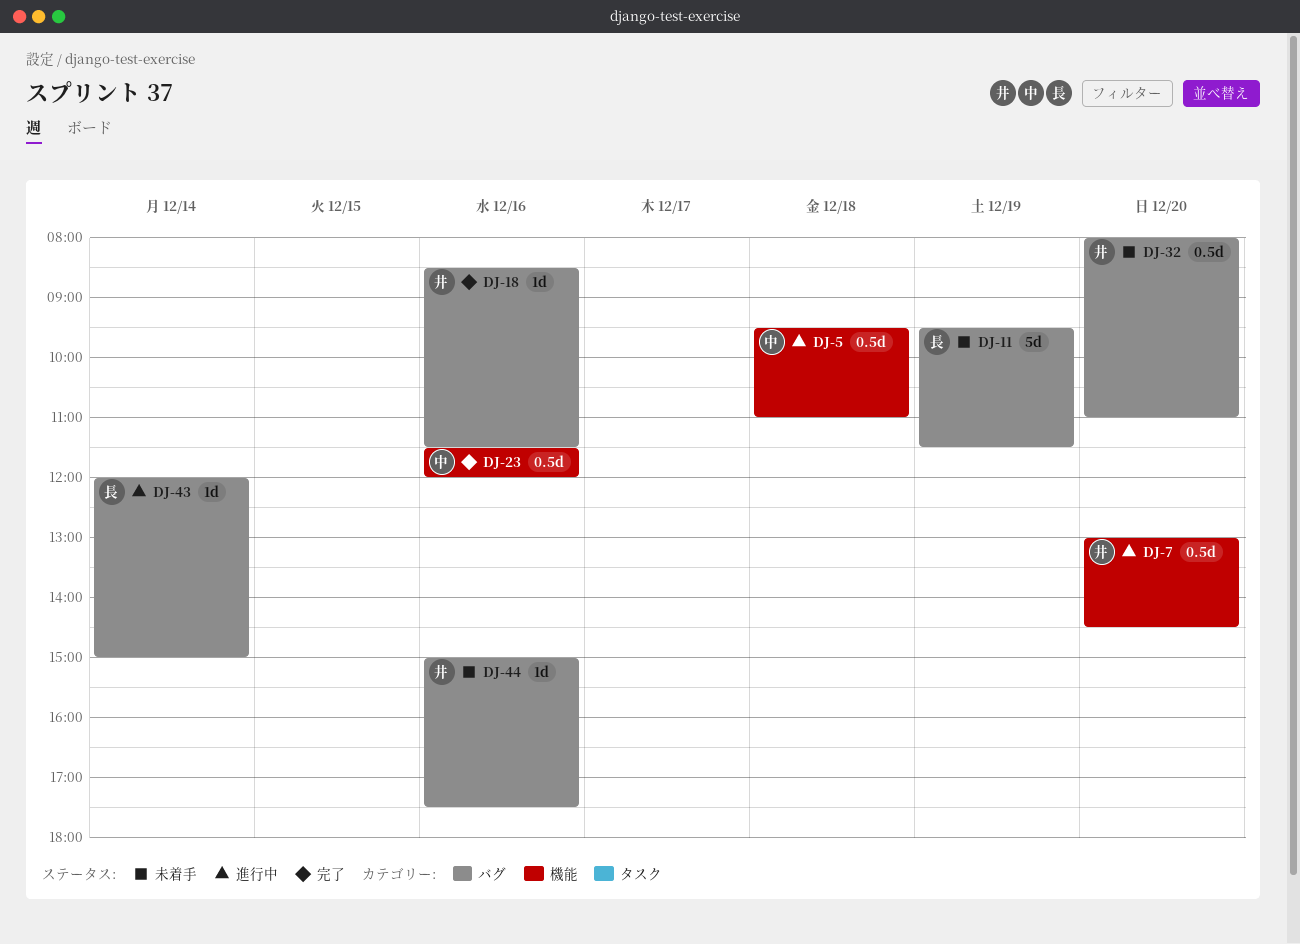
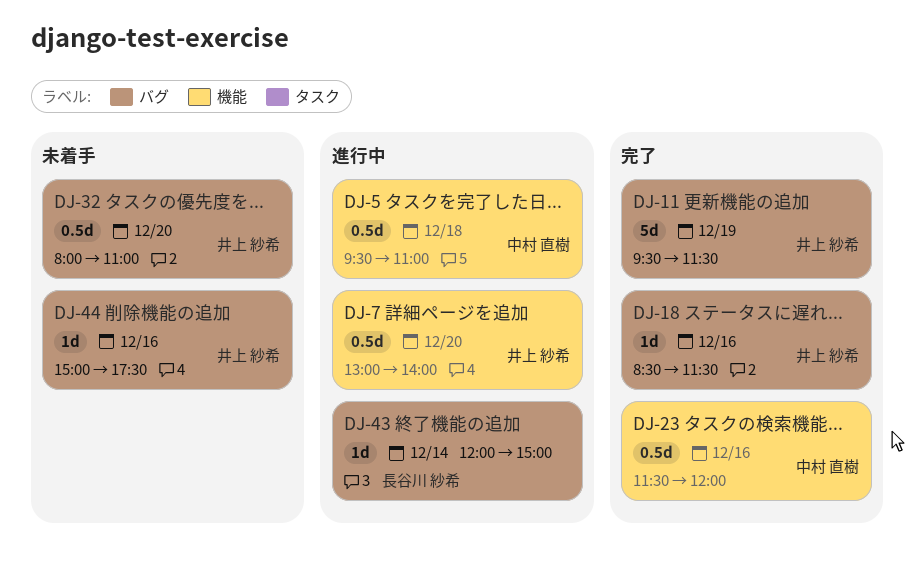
DJ-7, ends: 14:30 -> 14:00
DJ-11, status: 未着手 -> 完了
DJ-11, owner: 長谷川 紗希 -> 井上 紗希

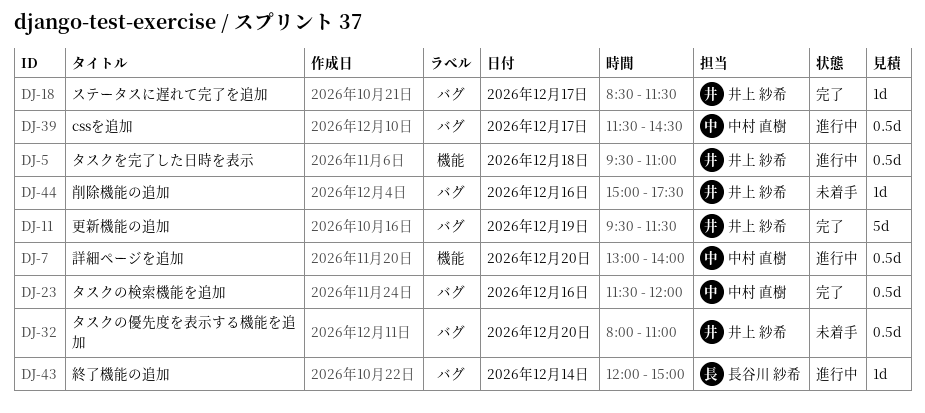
DJ-5, owner: 中村 直樹 -> 井上 紗希
DJ-7, owner: 井上 紗希 -> 中村 直樹
DJ-18, day: Dec 16 -> Dec 17
DJ-23, label: 機能 -> バグ
DJ-39: none -> present

